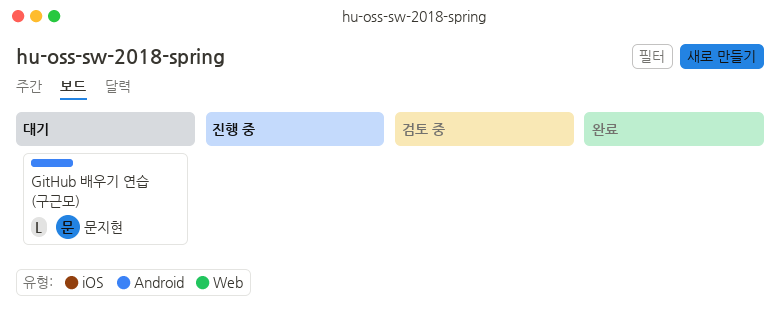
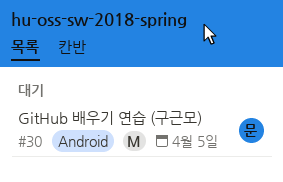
GitHub 배우기 연습 (구근모), estimate: L -> M

